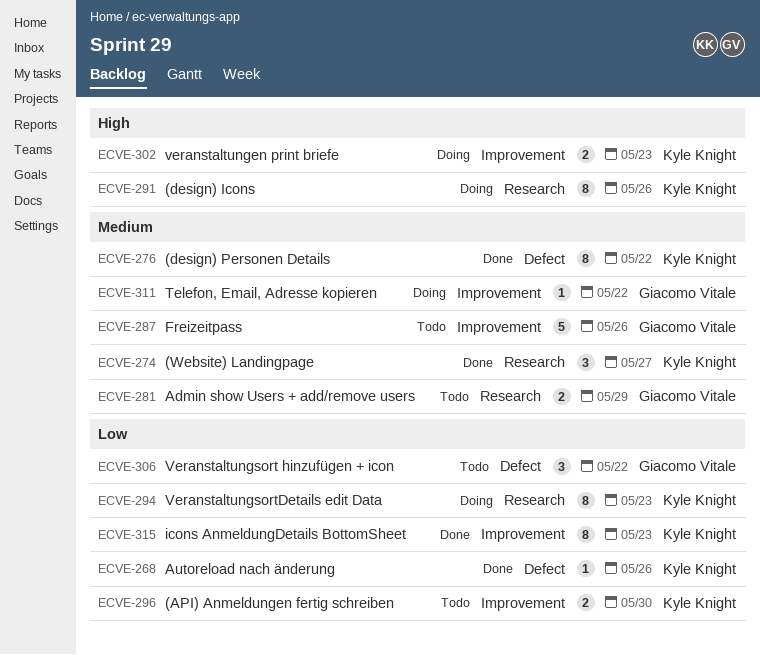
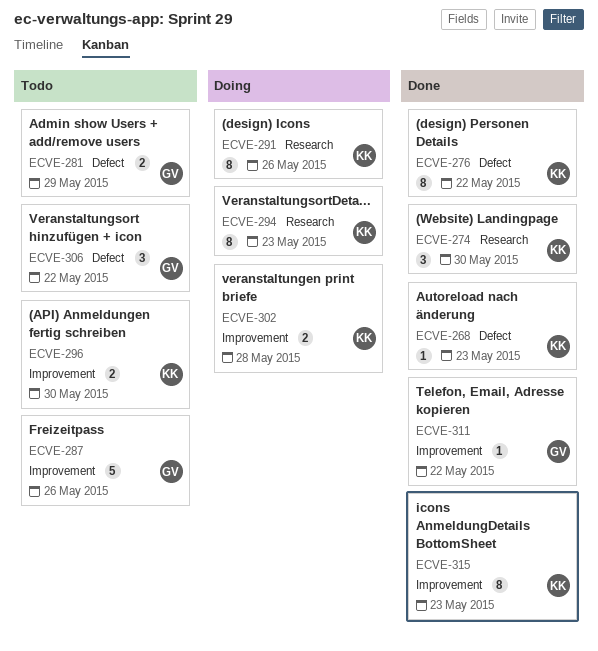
ECVE-268, due: May 26 -> May 23
ECVE-274, due: May 27 -> May 30
ECVE-281, label: Research -> Defect
ECVE-302, due: May 23 -> May 28
ECVE-311, status: Doing -> Done

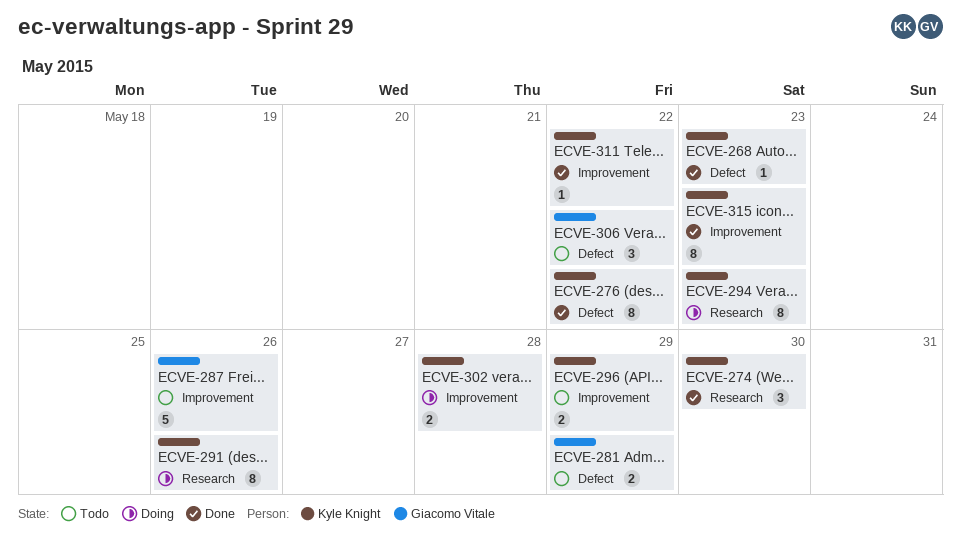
ECVE-296, due: May 30 -> May 29
ECVE-311, owner: Giacomo Vitale -> Kyle Knight

